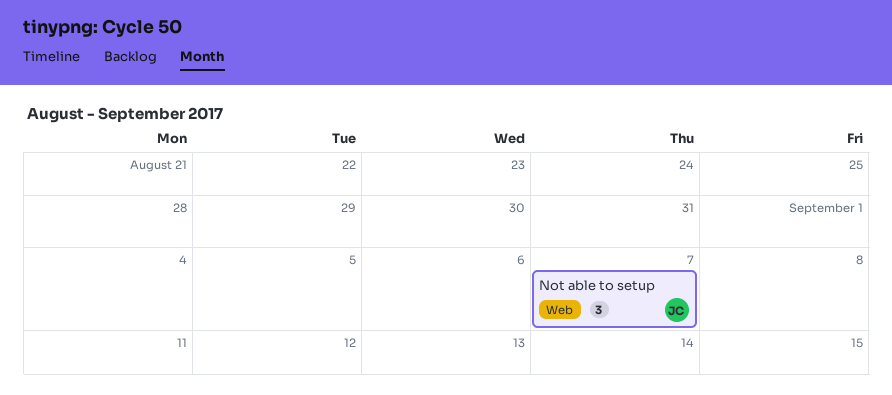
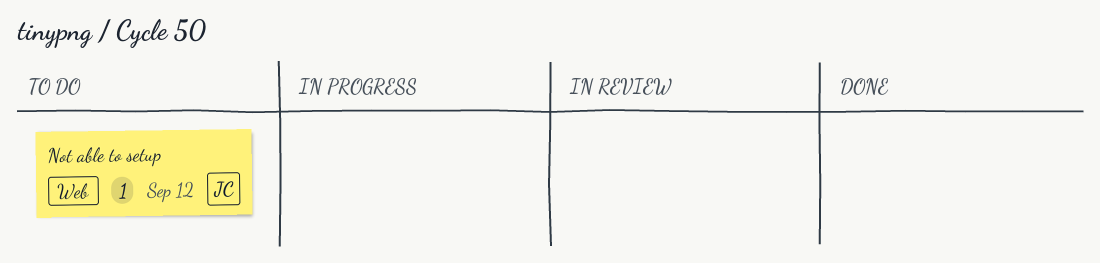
Not able to setup, estimate: 3 -> 1
Not able to setup, due: Sep 7 -> Sep 12

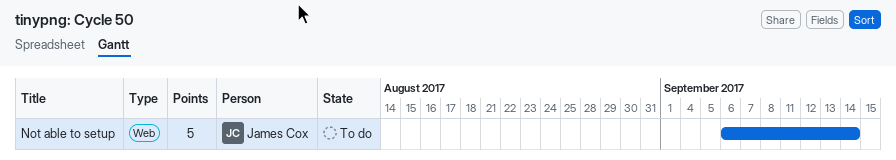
Not able to setup, estimate: 1 -> 5
Not able to setup, due: Sep 12 -> Sep 14

